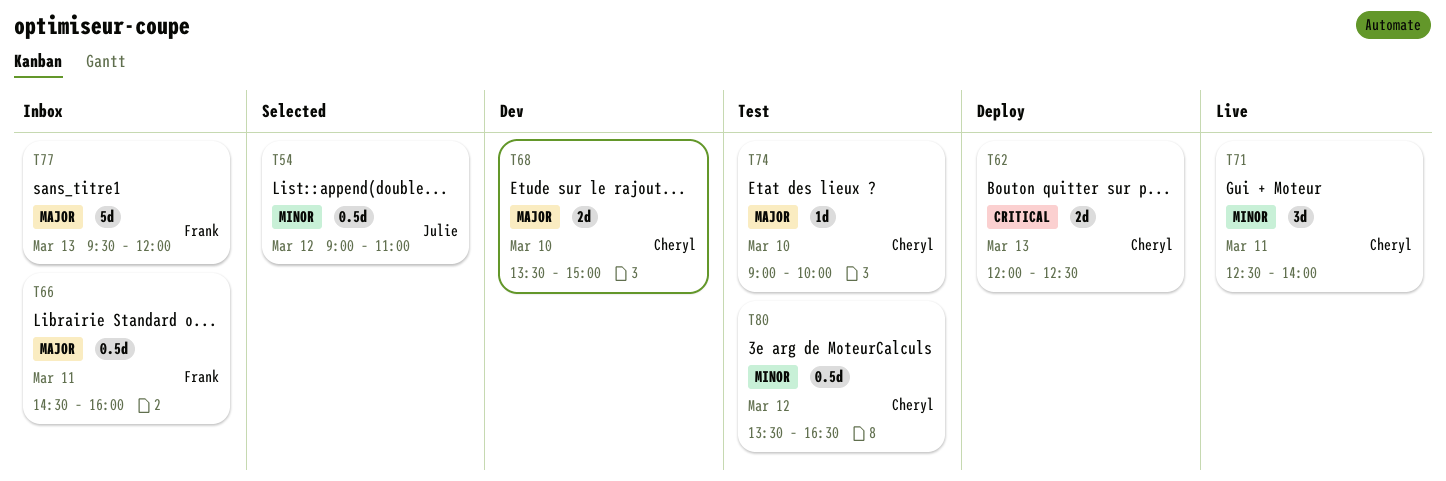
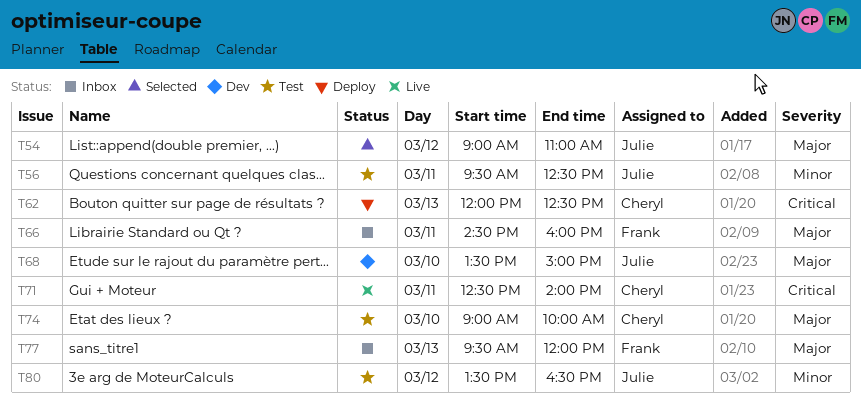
T54, priority: Minor -> Major
T56: none -> present
T68, owner: Cheryl -> Julie
T71, priority: Minor -> Critical
T80, owner: Cheryl -> Julie

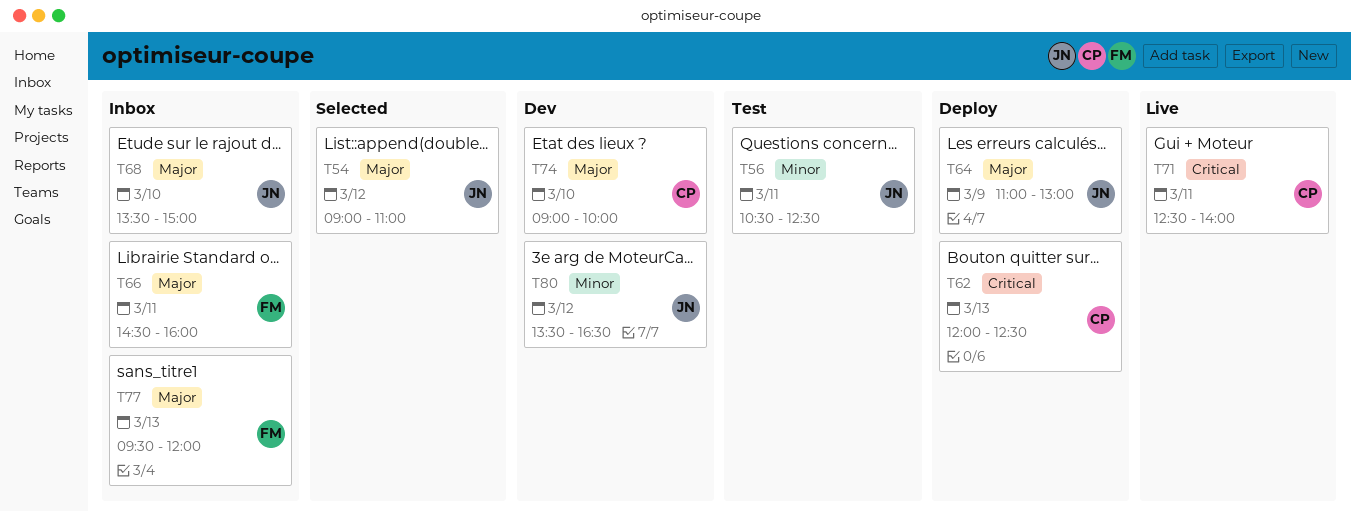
T56, begins: 09:30 -> 10:30
T64: none -> present
T68, status: Dev -> Inbox
T74, status: Test -> Dev
T80, status: Test -> Dev

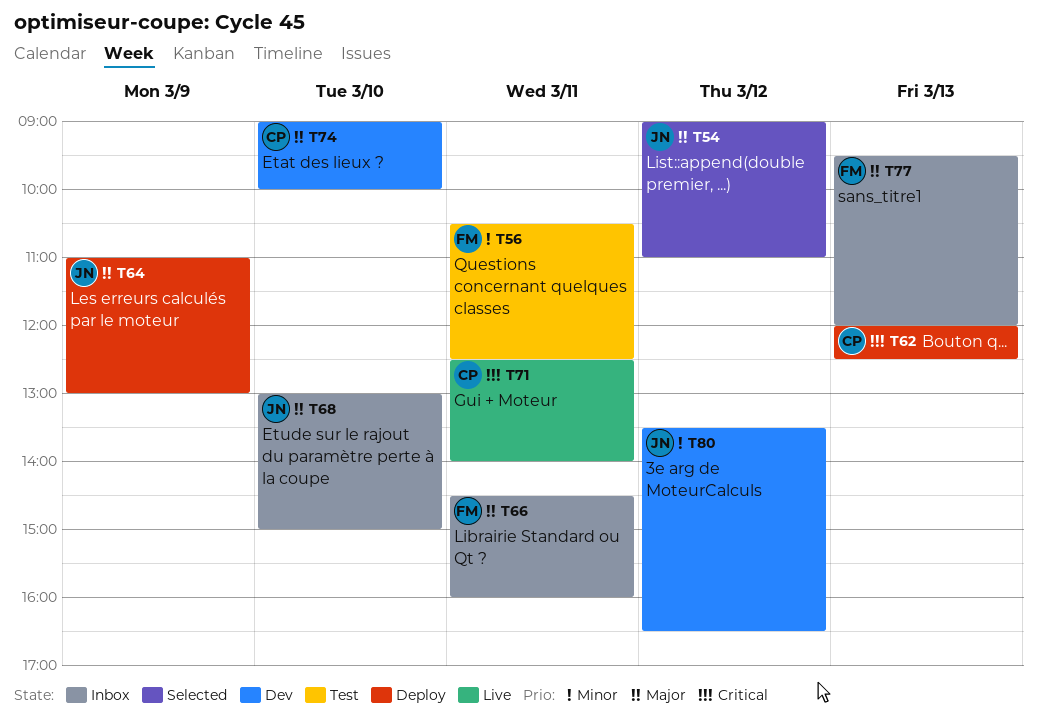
T56, owner: JN -> FM
T68, begins: 13:30 -> 13:00

